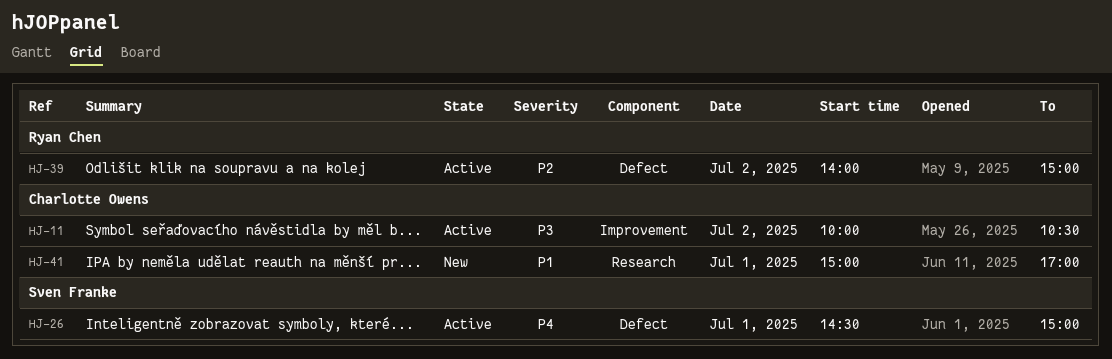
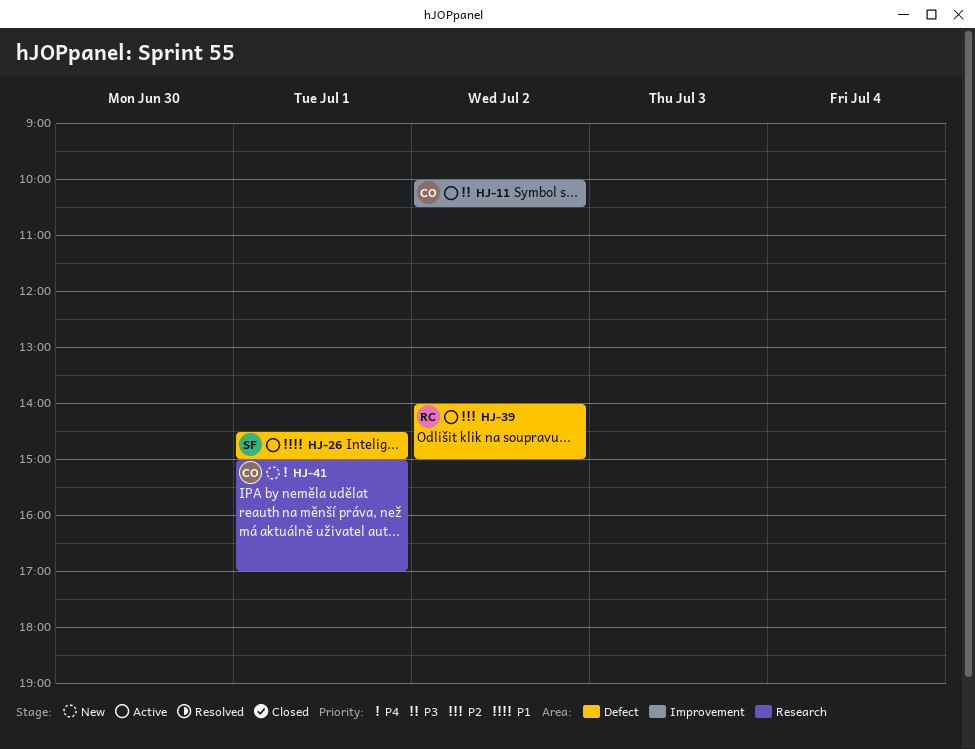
HJ-26, priority: P4 -> P1
HJ-41, priority: P1 -> P4

